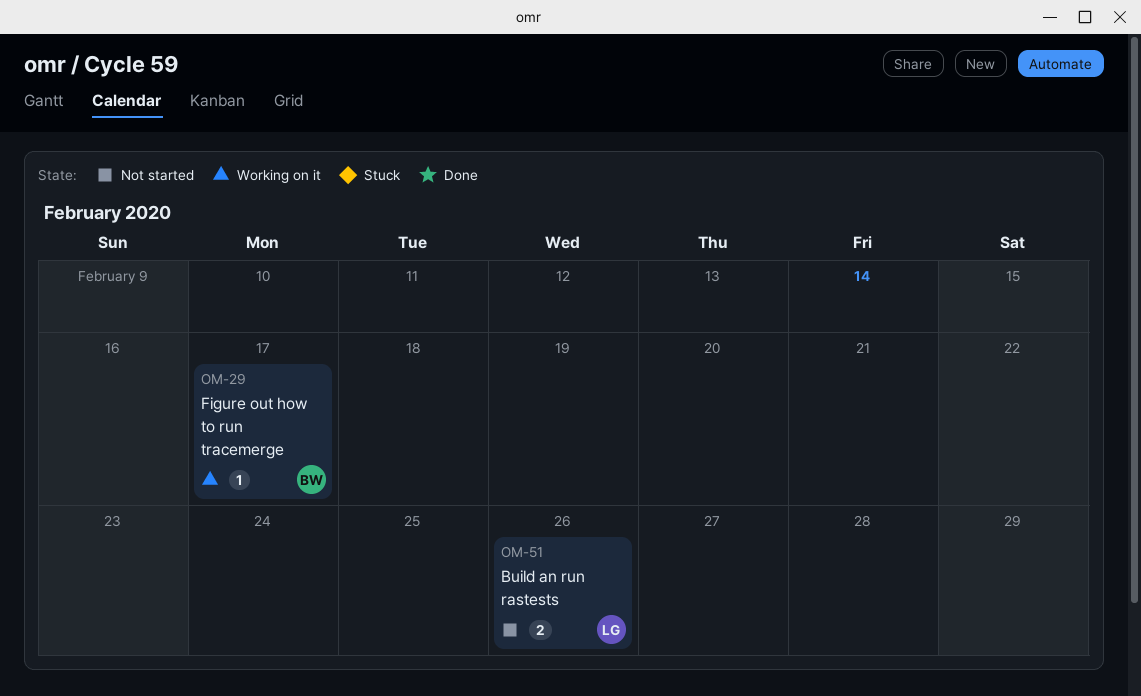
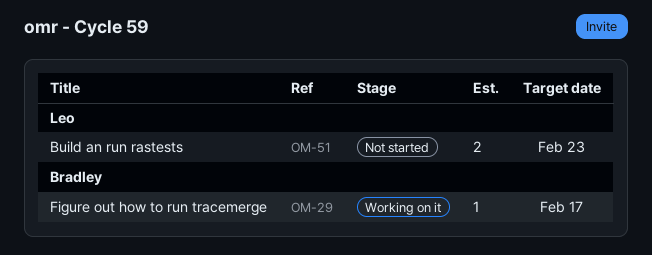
OM-51, due: Feb 26 -> Feb 23

